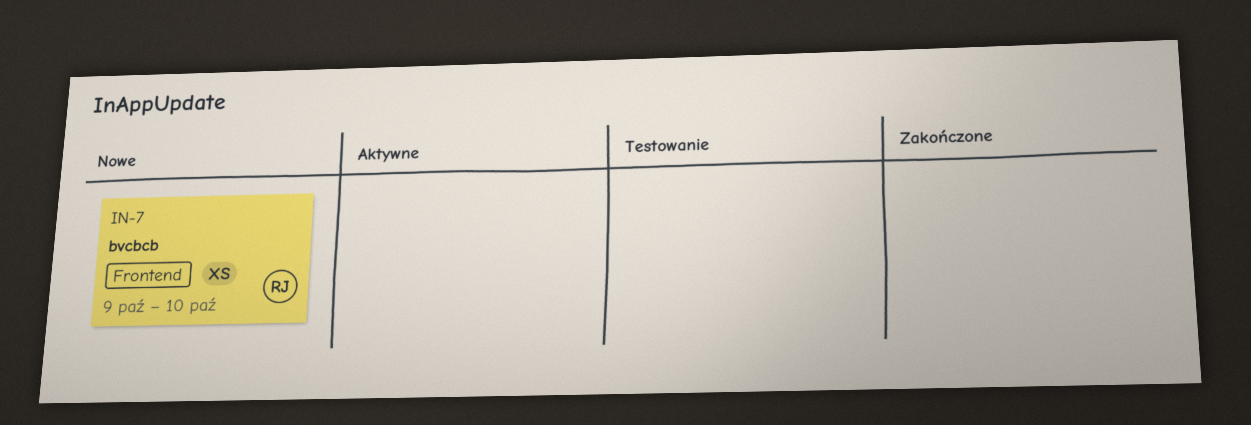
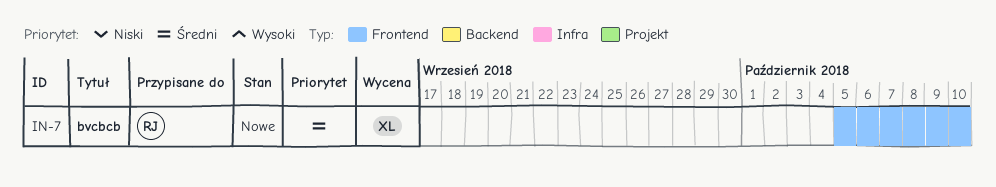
IN-7, estimate: XS -> XL
IN-7, start: Oct 9 -> Oct 5

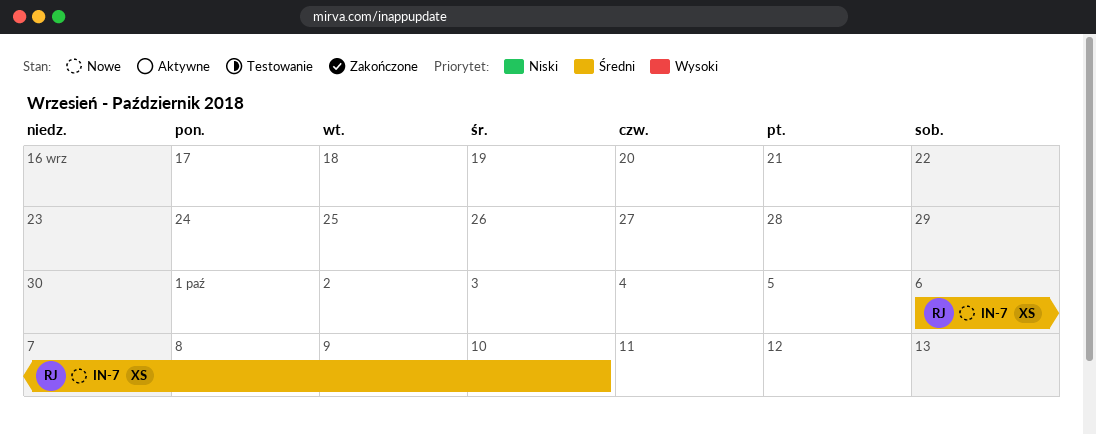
IN-7, estimate: XL -> XS
IN-7, start: Oct 5 -> Oct 6

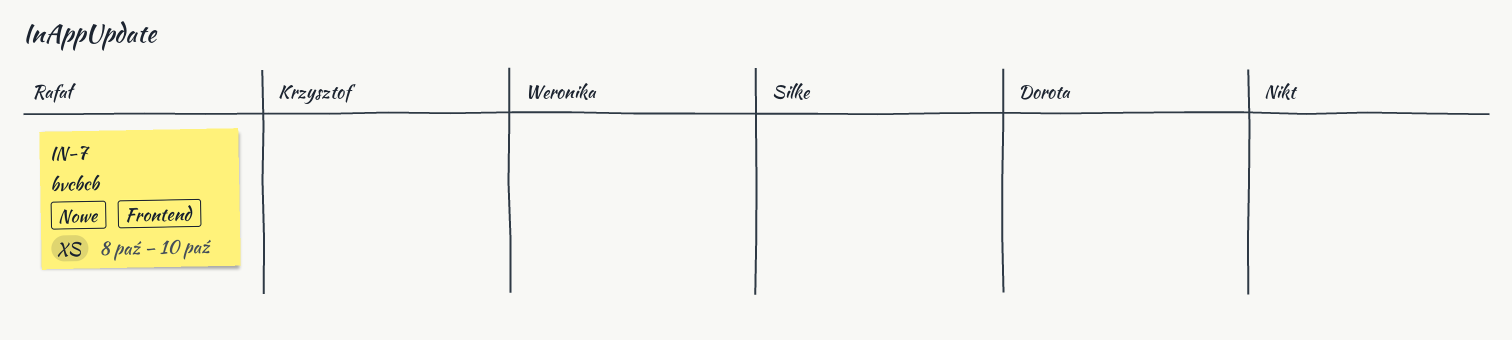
IN-7, start: Oct 6 -> Oct 8

